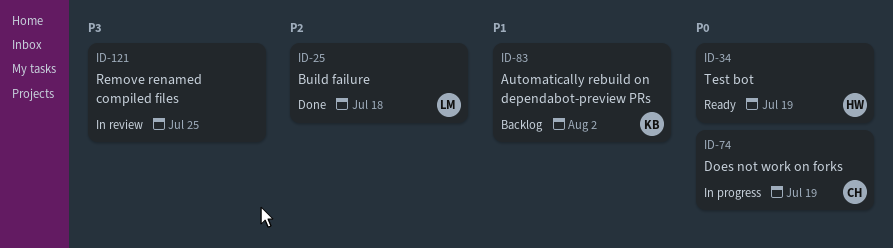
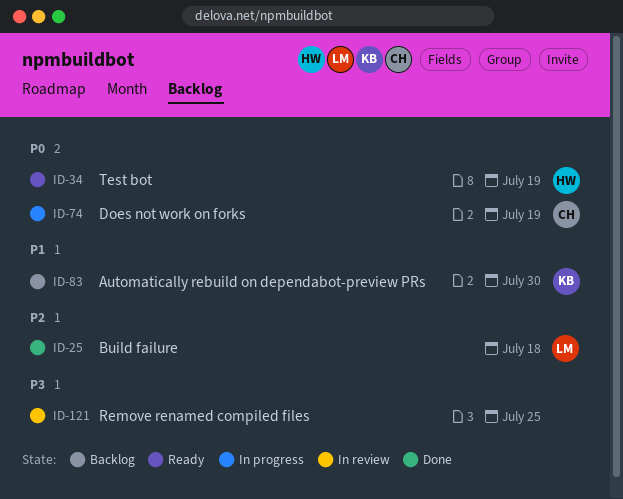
ID-83, due: Aug 2 -> Jul 30

